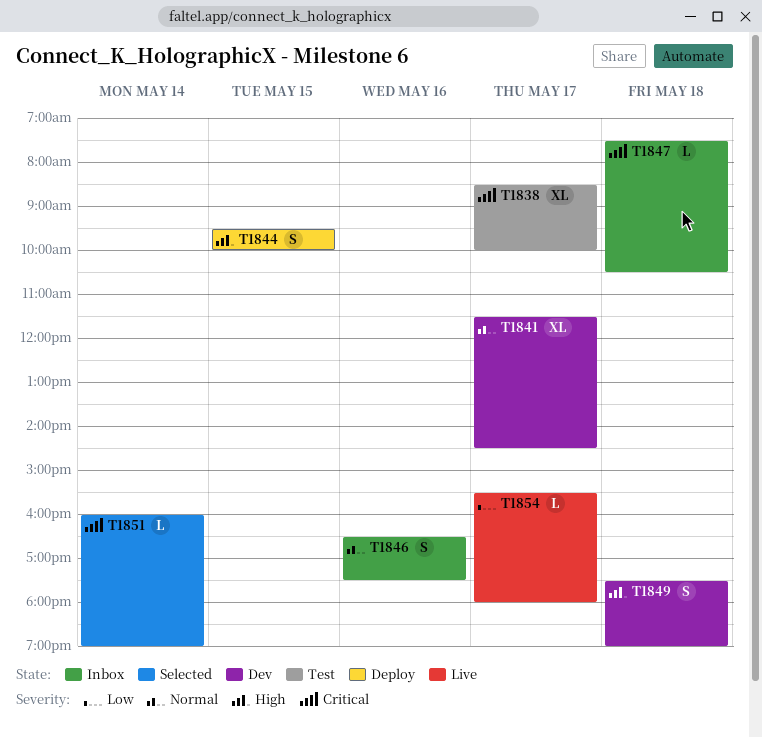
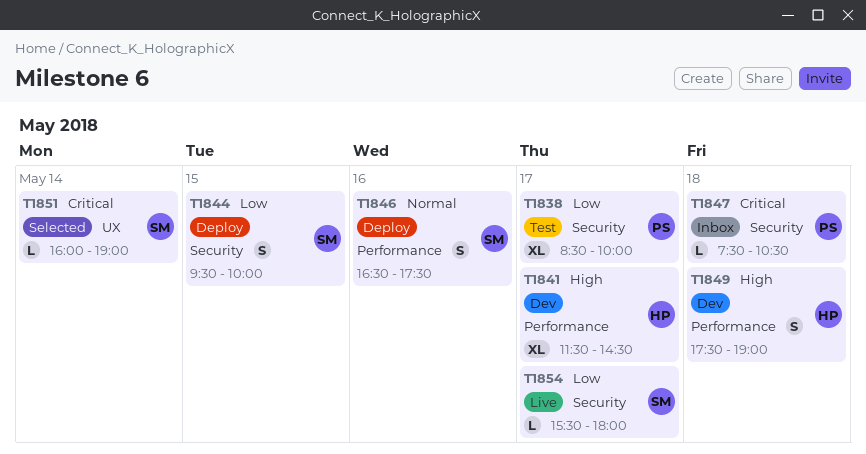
T1838, priority: Critical -> Low
T1841, priority: Normal -> High
T1844, priority: High -> Low
T1846, status: Inbox -> Deploy

